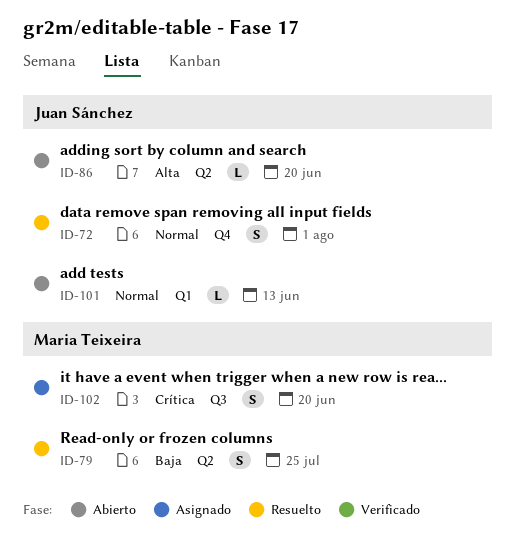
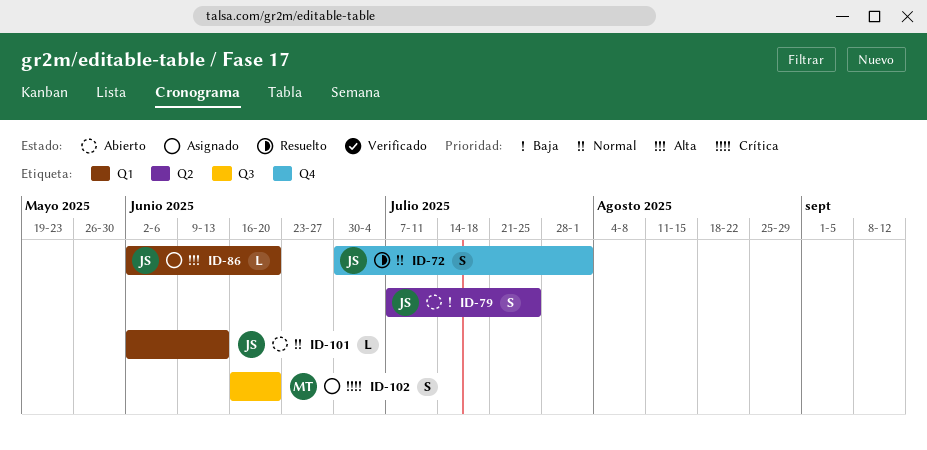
ID-79, status: Resuelto -> Abierto
ID-79, owner: Maria Teixeira -> Juan Sánchez
ID-86, status: Abierto -> Asignado
ID-86, label: Q2 -> Q1

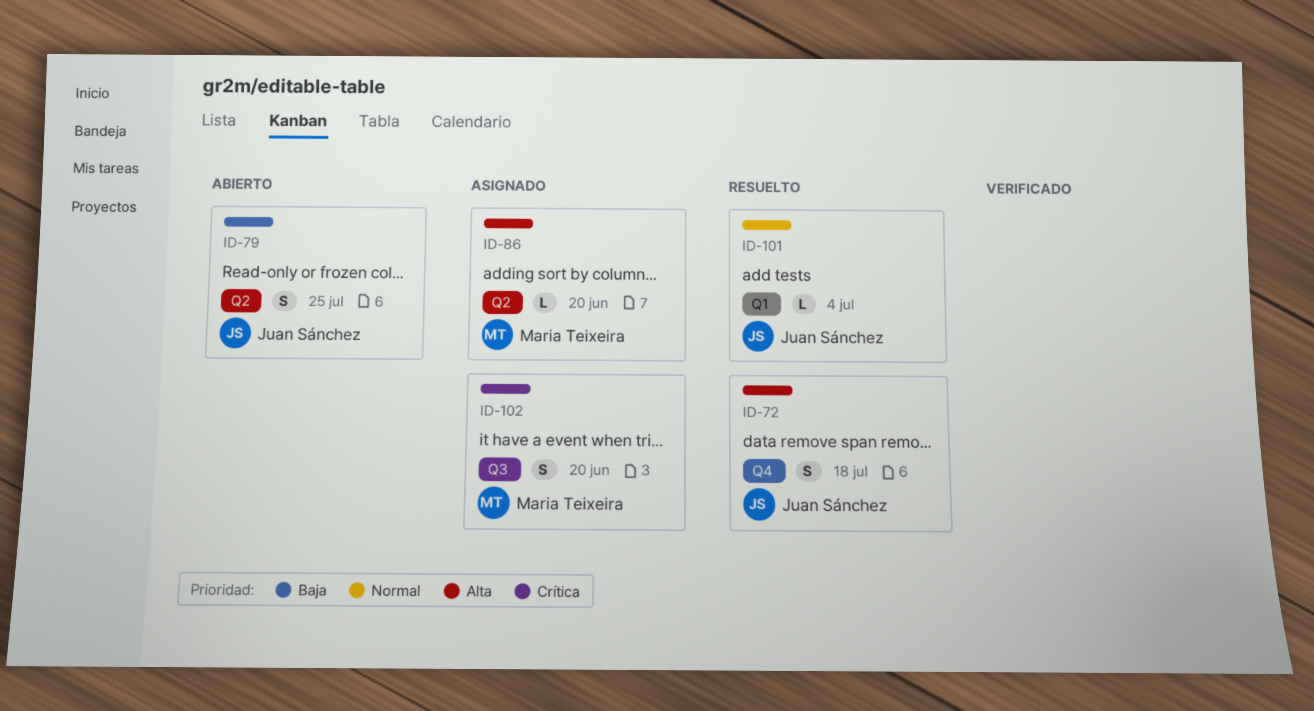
ID-72, priority: Normal -> Alta
ID-72, due: Aug 1 -> Jul 18
ID-86, owner: Juan Sánchez -> Maria Teixeira
ID-86, label: Q1 -> Q2
ID-101, status: Abierto -> Resuelto
ID-101, due: Jun 13 -> Jul 4

